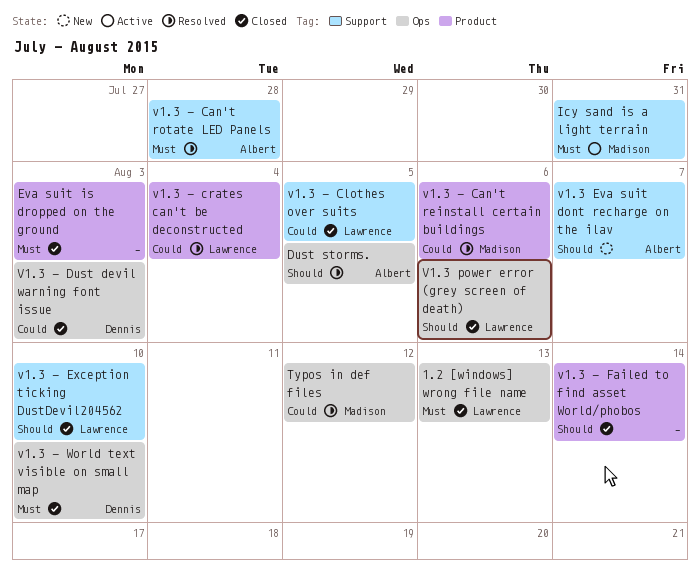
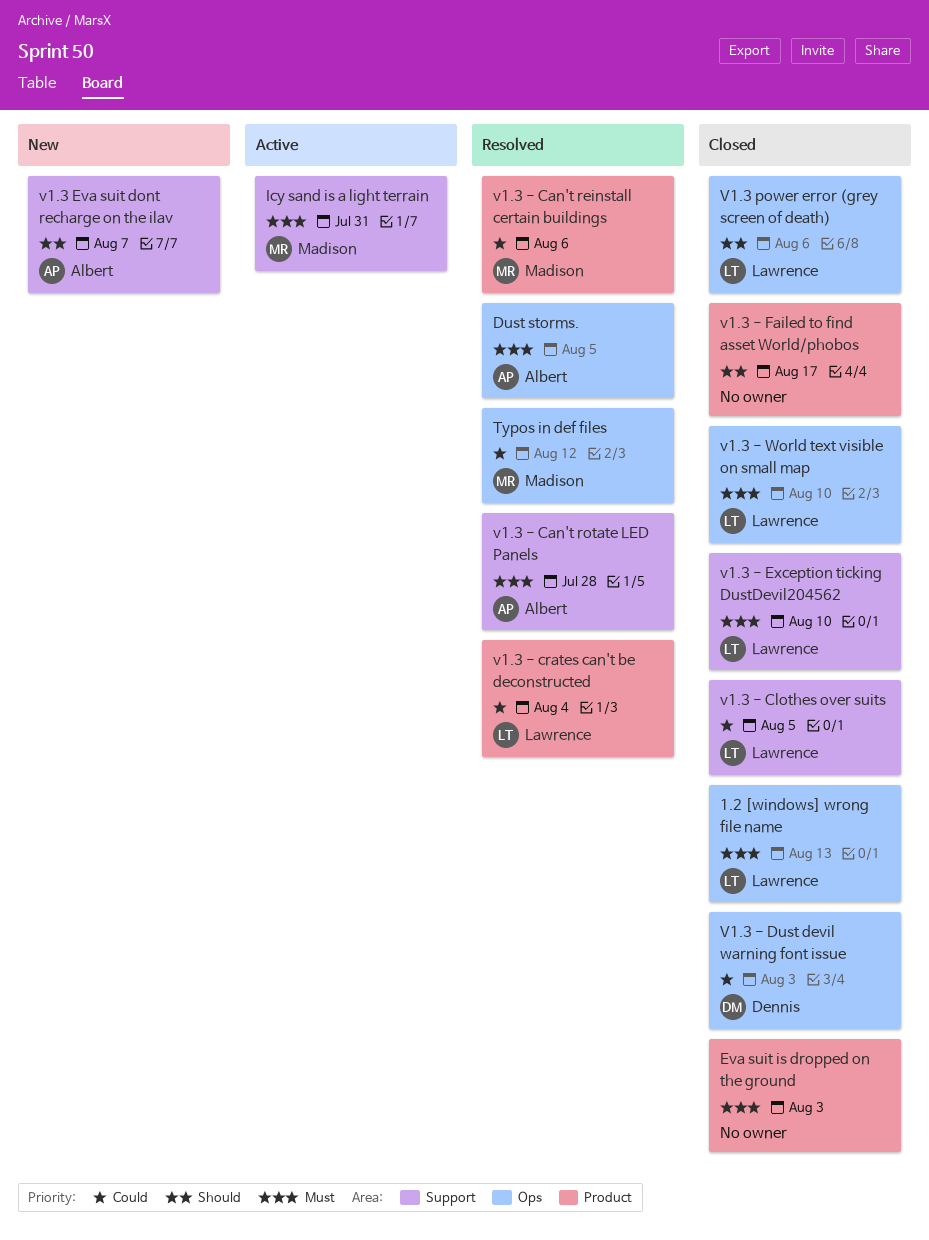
Dust storms., priority: Should -> Must
v1.3 - Exception ticking DustDevil204562, priority: Should -> Must
v1.3 - Failed to find asset World/phobos, due: Aug 14 -> Aug 17
v1.3 - World text visible on small map, owner: Dennis -> Lawrence

